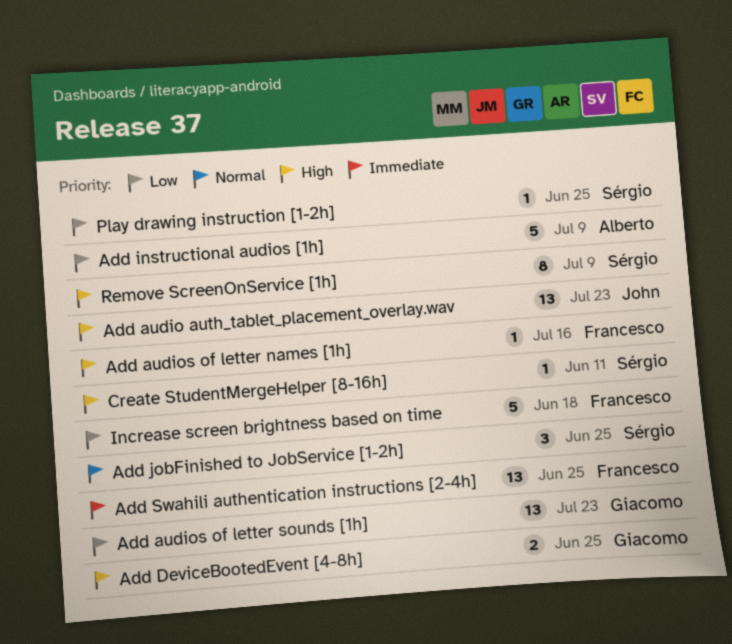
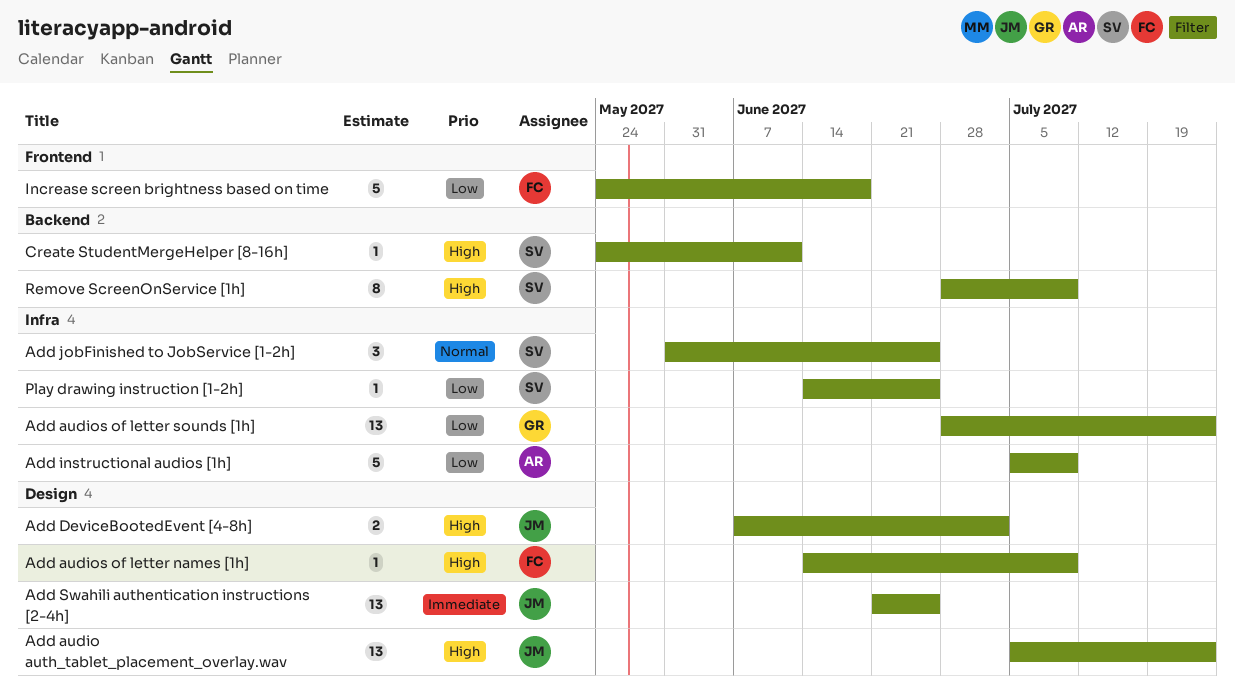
Add audios of letter names [1h], due: Jul 16 -> Jul 9
Add DeviceBootedEvent [4-8h], owner: Giacomo -> John
Add DeviceBootedEvent [4-8h], due: Jun 25 -> Jul 2
Add Swahili authentication instructions [2-4h], owner: Francesco -> John

